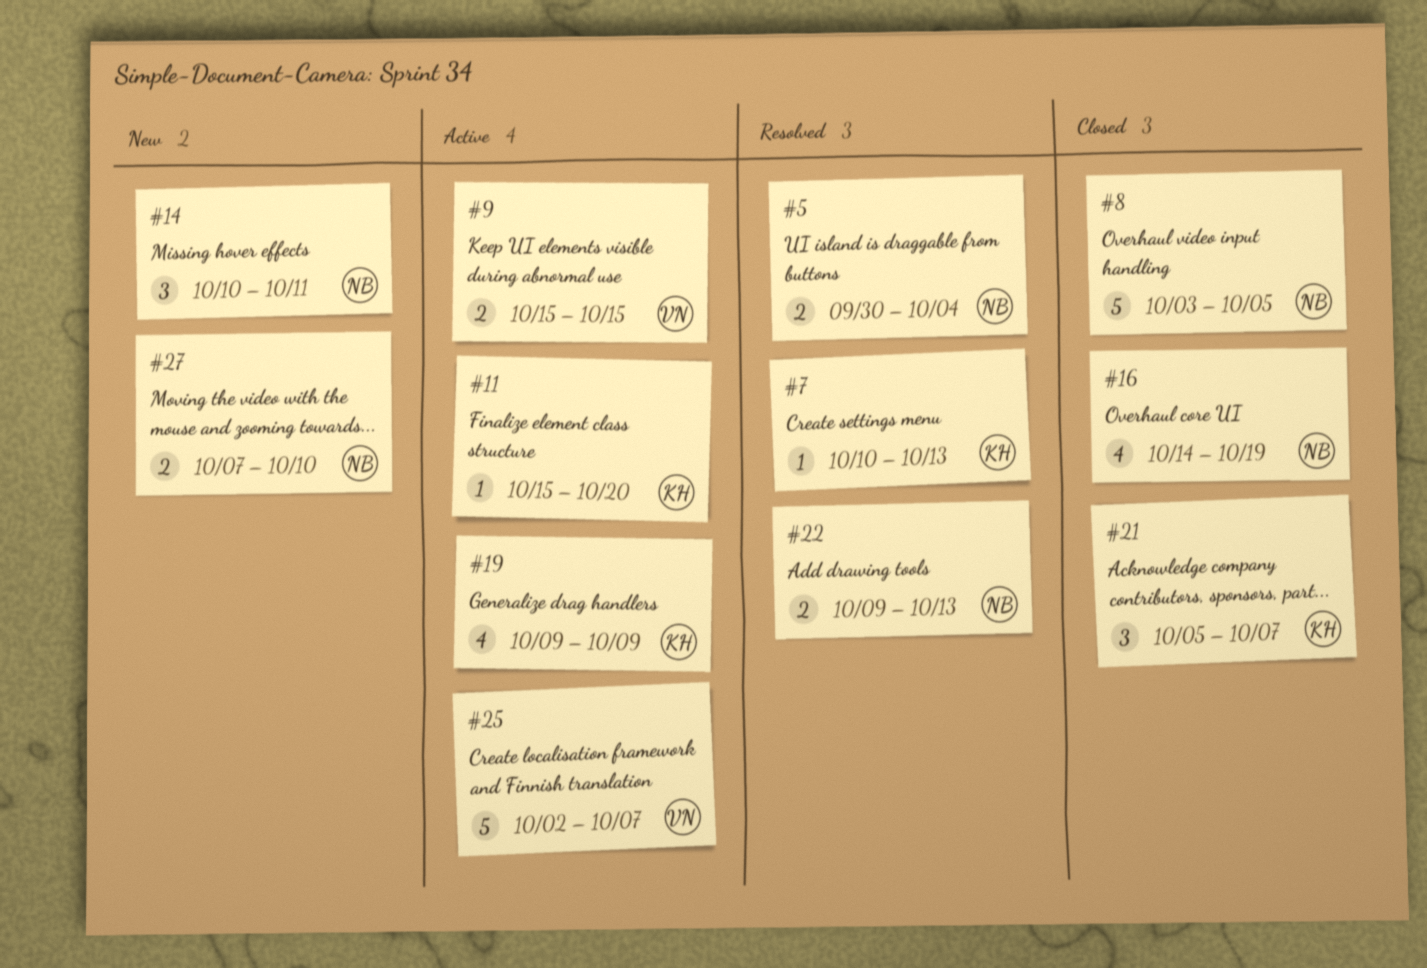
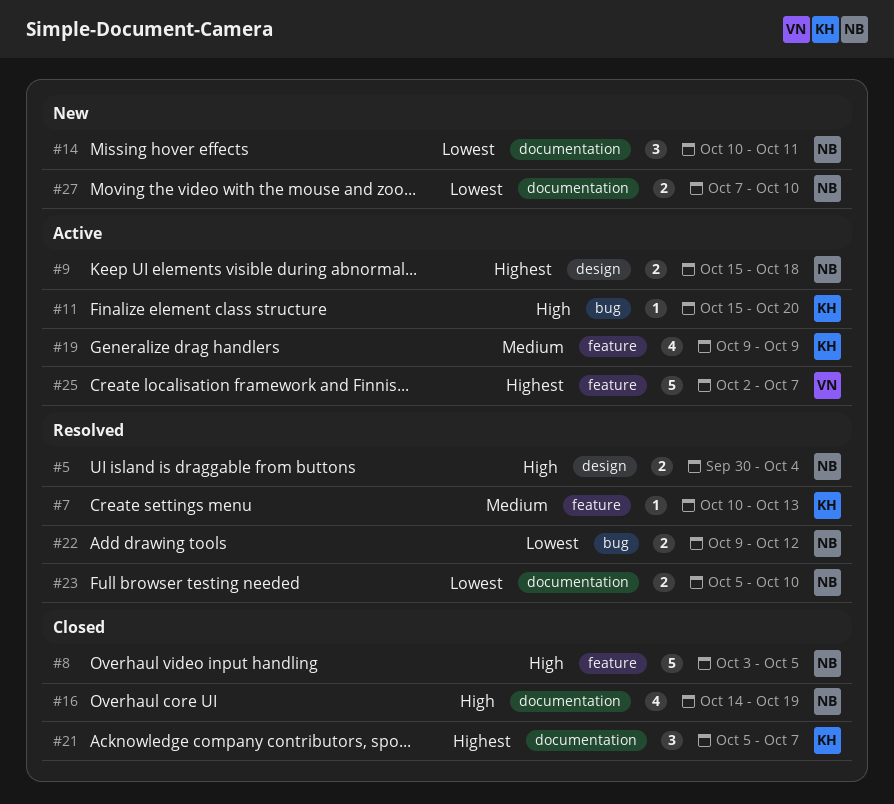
#9, owner: VN -> NB
#9, due: Oct 15 -> Oct 18
#22, due: Oct 13 -> Oct 12
#23: none -> present

